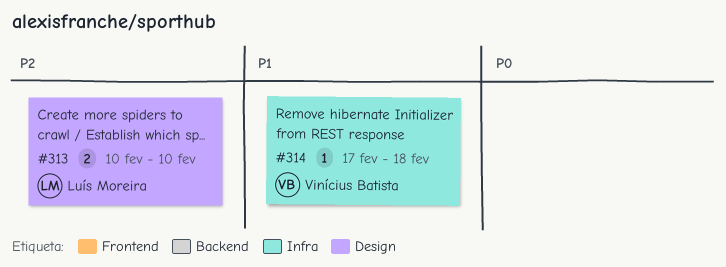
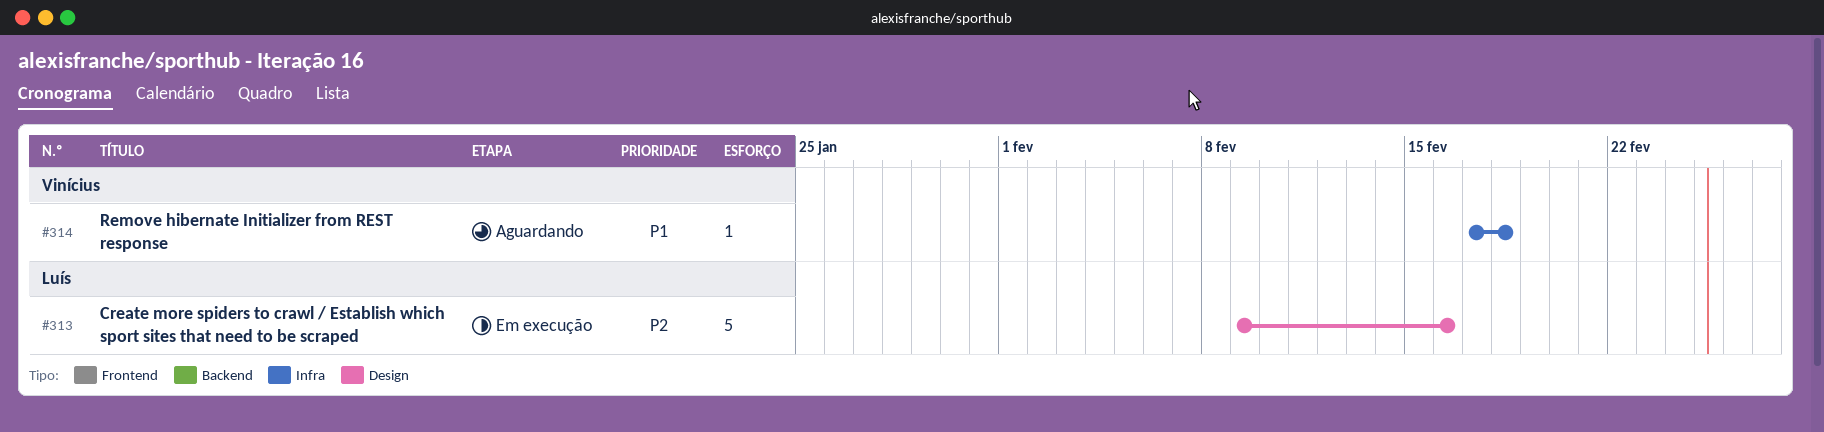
#313, estimate: 2 -> 5
#313, start: Feb 10 -> Feb 9
#313, due: Feb 10 -> Feb 16

